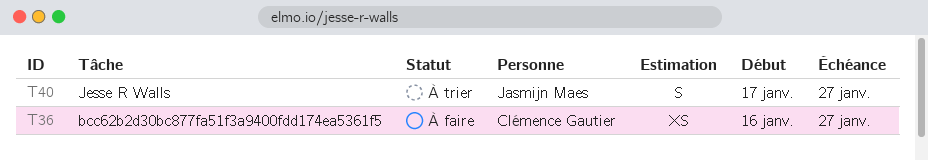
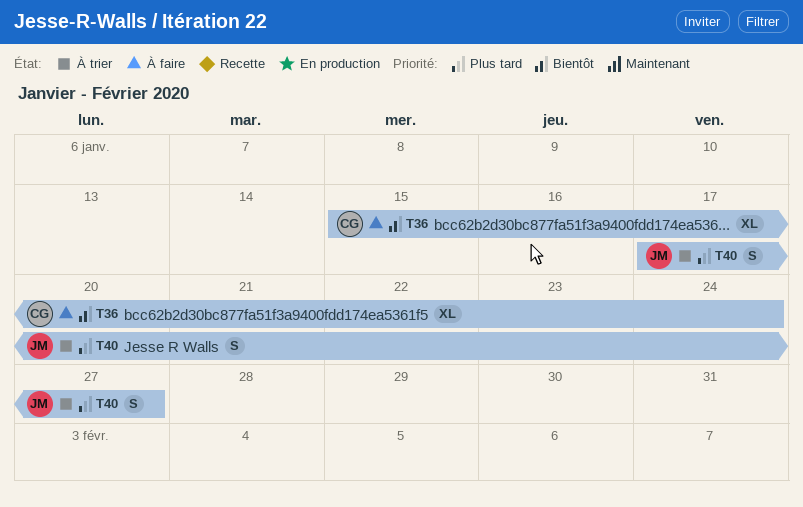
T36, estimate: XS -> XL
T36, start: Jan 16 -> Jan 15
T36, due: Jan 27 -> Jan 24

